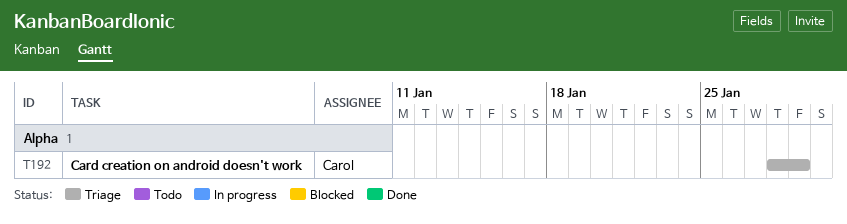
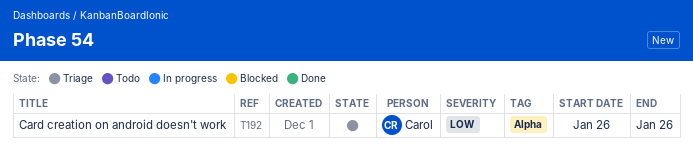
T192, start: Jan 28 -> Jan 26
T192, due: Jan 29 -> Jan 26

